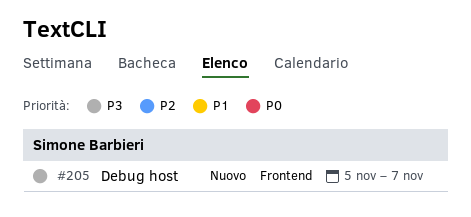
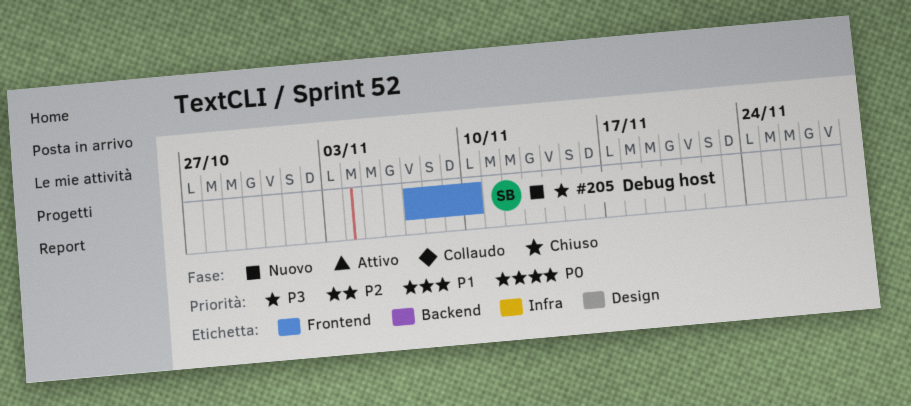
#205, start: Nov 5 -> Nov 7
#205, due: Nov 7 -> Nov 10

